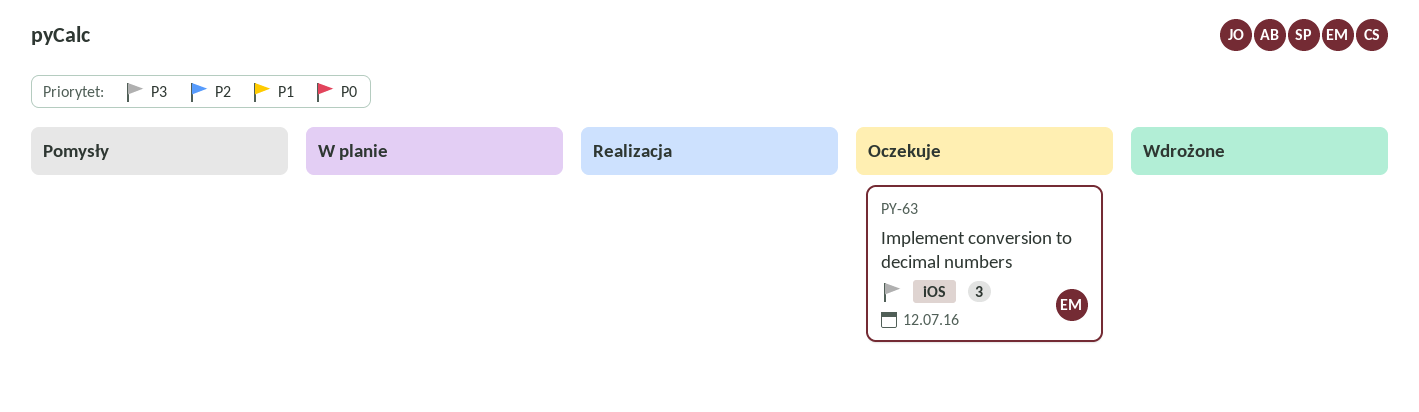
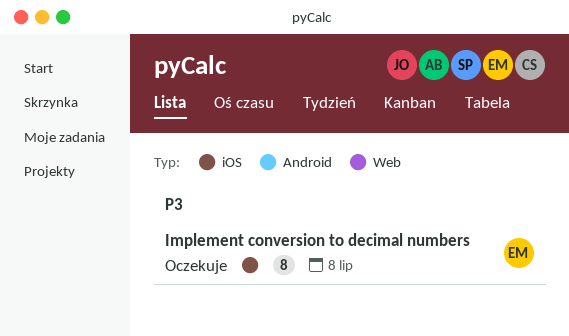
Implement conversion to decimal numbers, estimate: 3 -> 8
Implement conversion to decimal numbers, due: Jul 12 -> Jul 8

